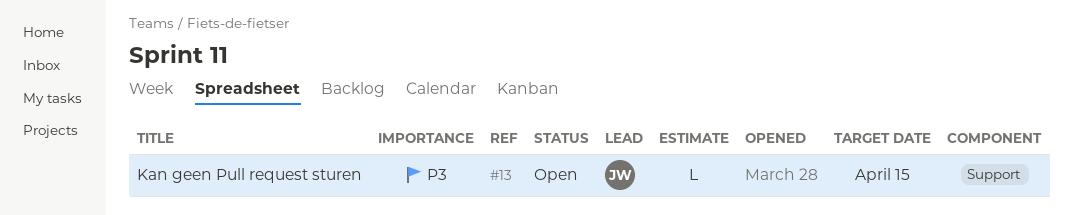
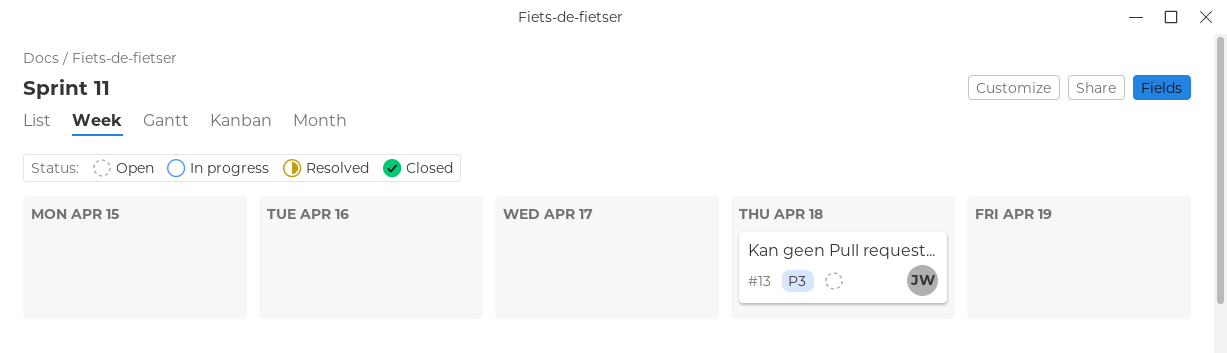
#13, due: Apr 15 -> Apr 18

